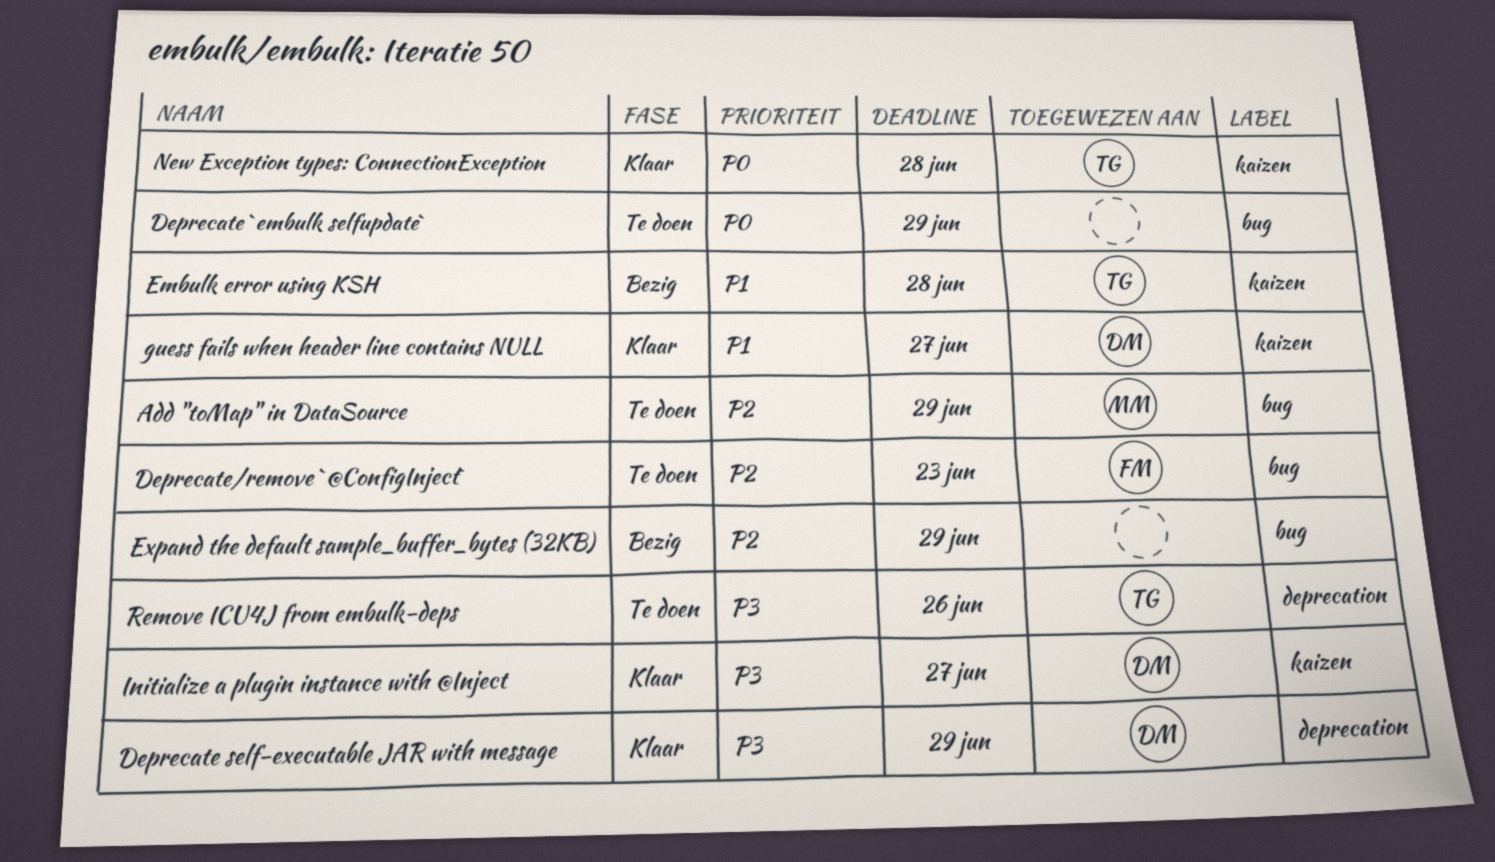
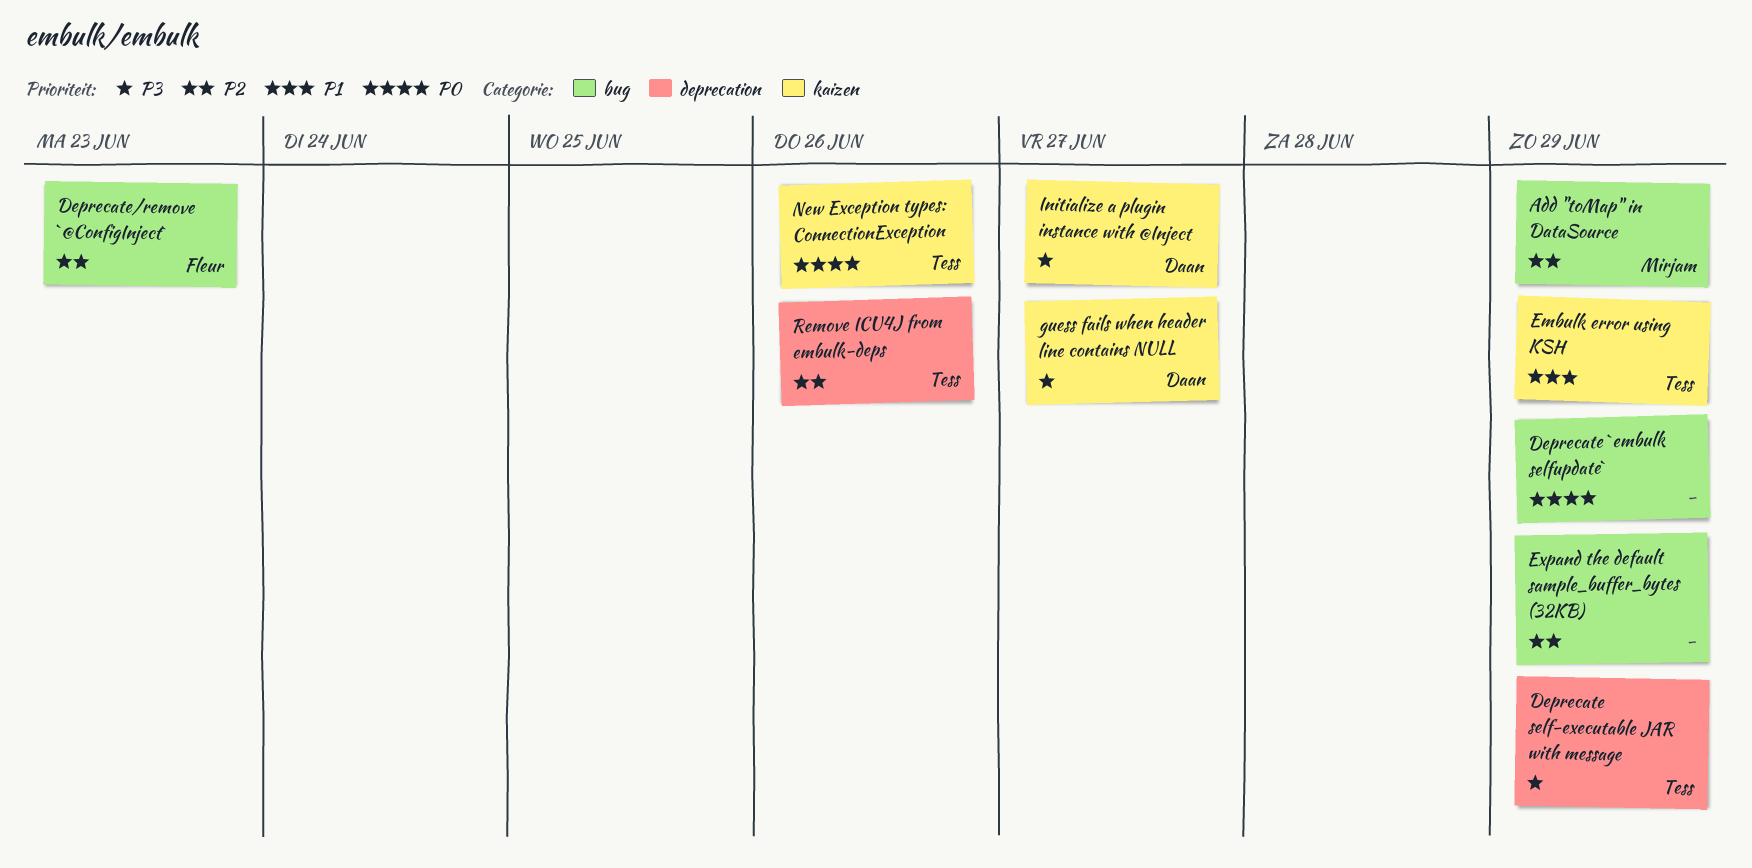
Deprecate self-executable JAR with message, owner: Daan -> Tess
Embulk error using KSH, due: Jun 28 -> Jun 29
guess fails when header line contains NULL, priority: P1 -> P3
New Exception types: ConnectionException, due: Jun 28 -> Jun 26
Remove ICU4J from embulk-deps, priority: P3 -> P2

